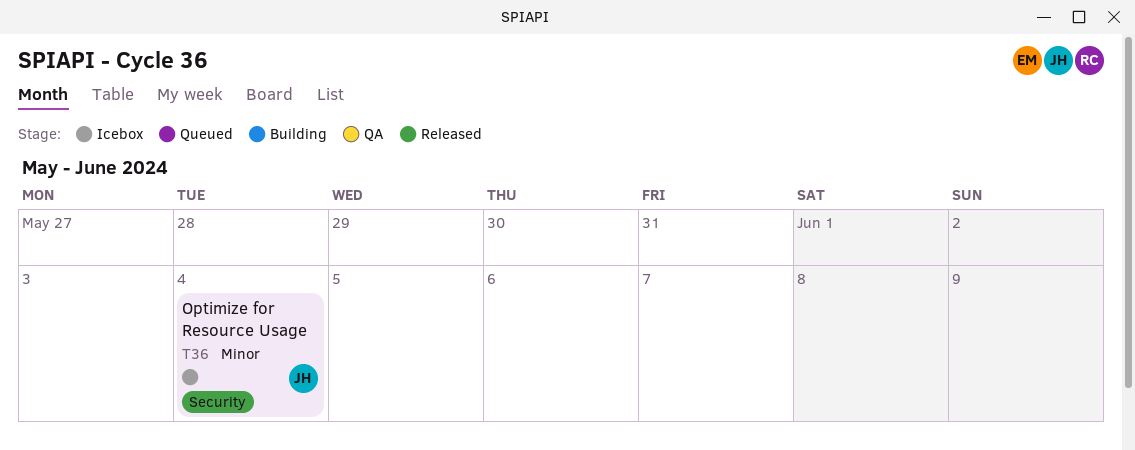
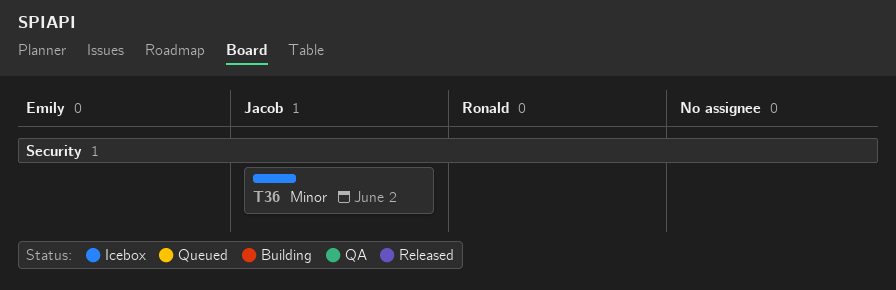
T36, due: Jun 4 -> Jun 2

